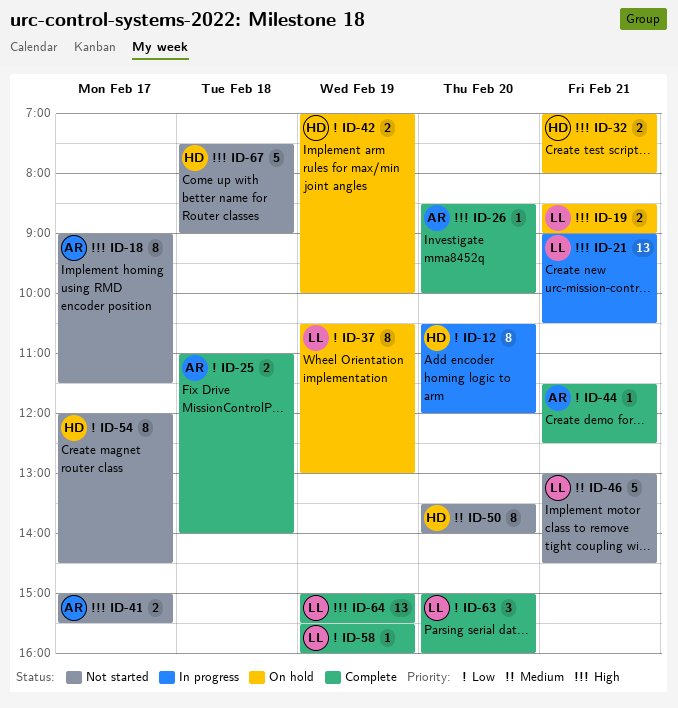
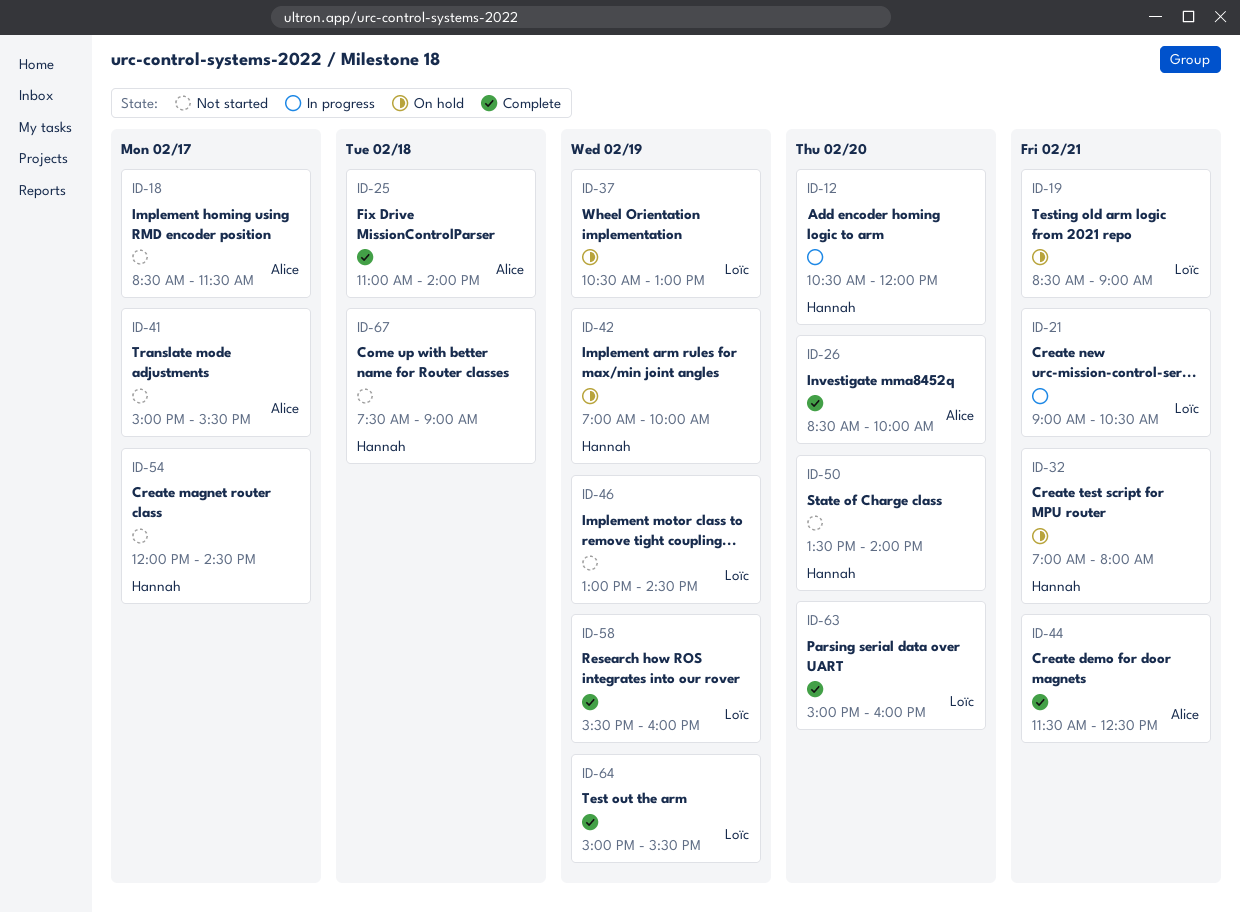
ID-18, begins: 09:00 -> 08:30
ID-46, day: Feb 21 -> Feb 19

